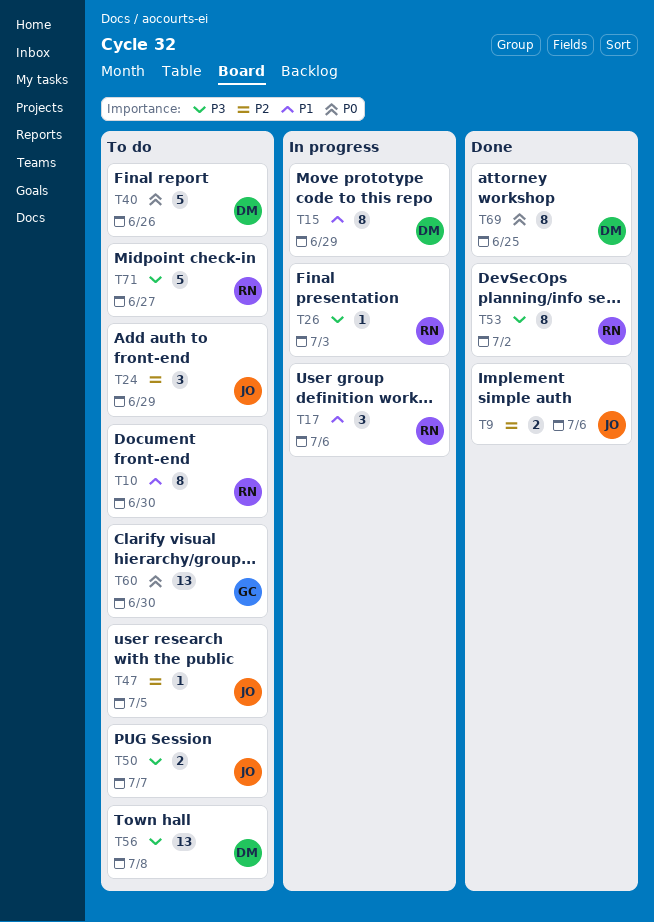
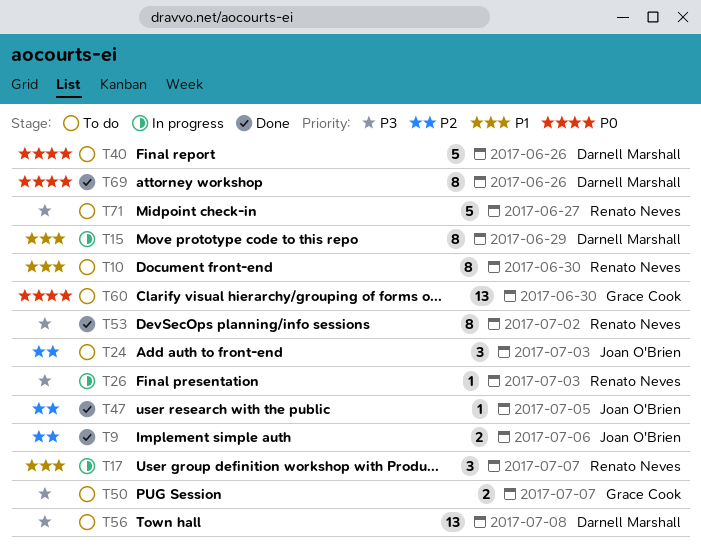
T17, due: Jul 6 -> Jul 7
T24, due: Jun 29 -> Jul 3
T47, status: To do -> Done
T50, owner: Joan O'Brien -> Grace Cook
T69, due: Jun 25 -> Jun 26

